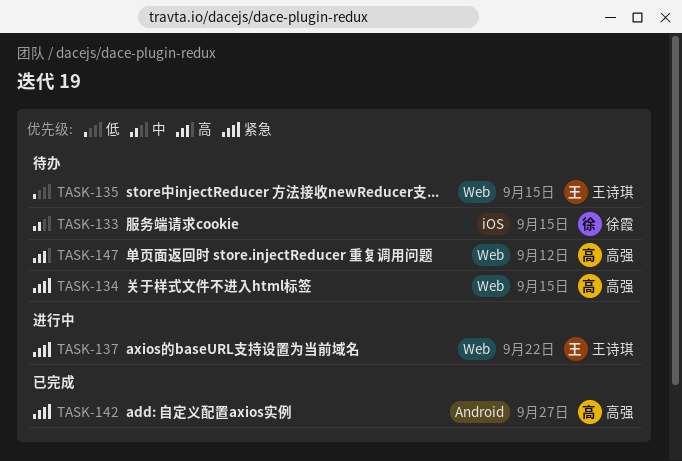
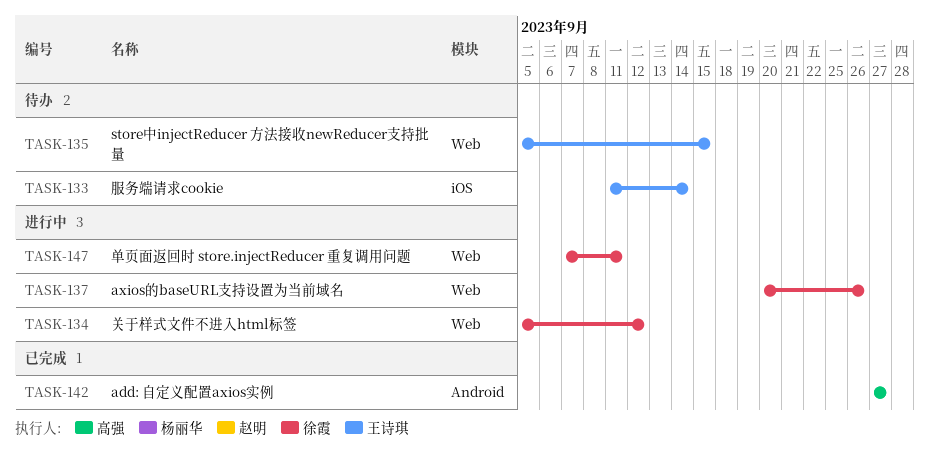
TASK-133, owner: 徐霞 -> 王诗琪
TASK-133, due: Sep 15 -> Sep 14
TASK-134, status: 待办 -> 进行中
TASK-134, owner: 高强 -> 徐霞
TASK-134, due: Sep 15 -> Sep 12
TASK-137, owner: 王诗琪 -> 徐霞
TASK-137, due: Sep 22 -> Sep 26
TASK-147, status: 待办 -> 进行中
TASK-147, owner: 高强 -> 徐霞
TASK-147, due: Sep 12 -> Sep 11

